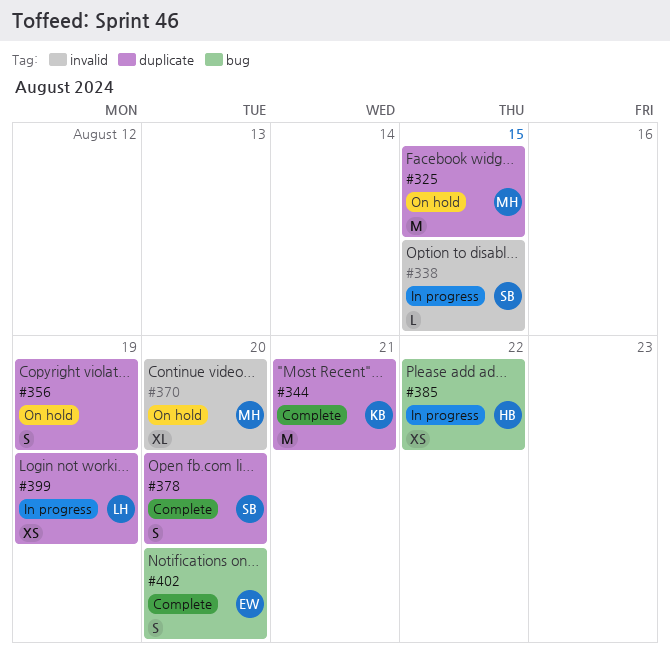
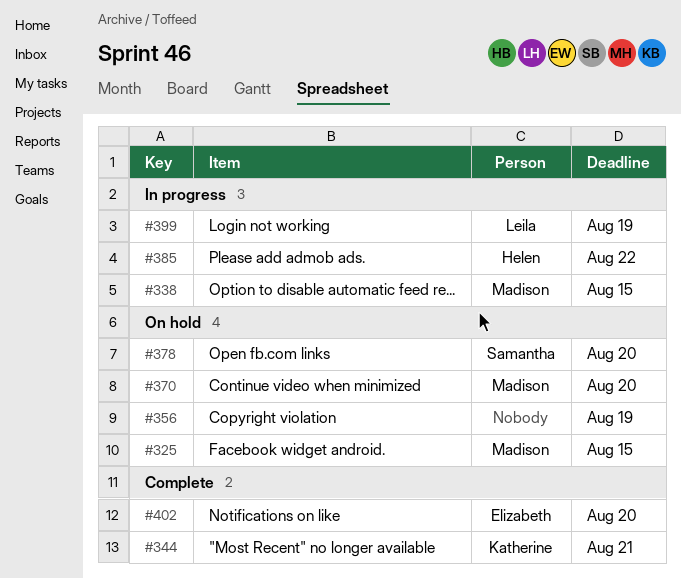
#338, owner: Samantha -> Madison
#378, status: Complete -> On hold

